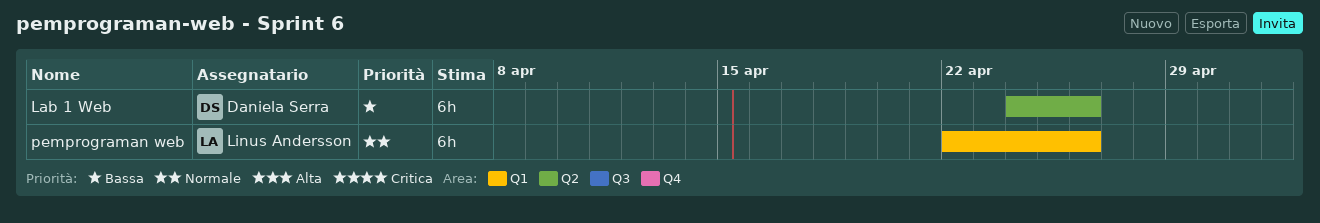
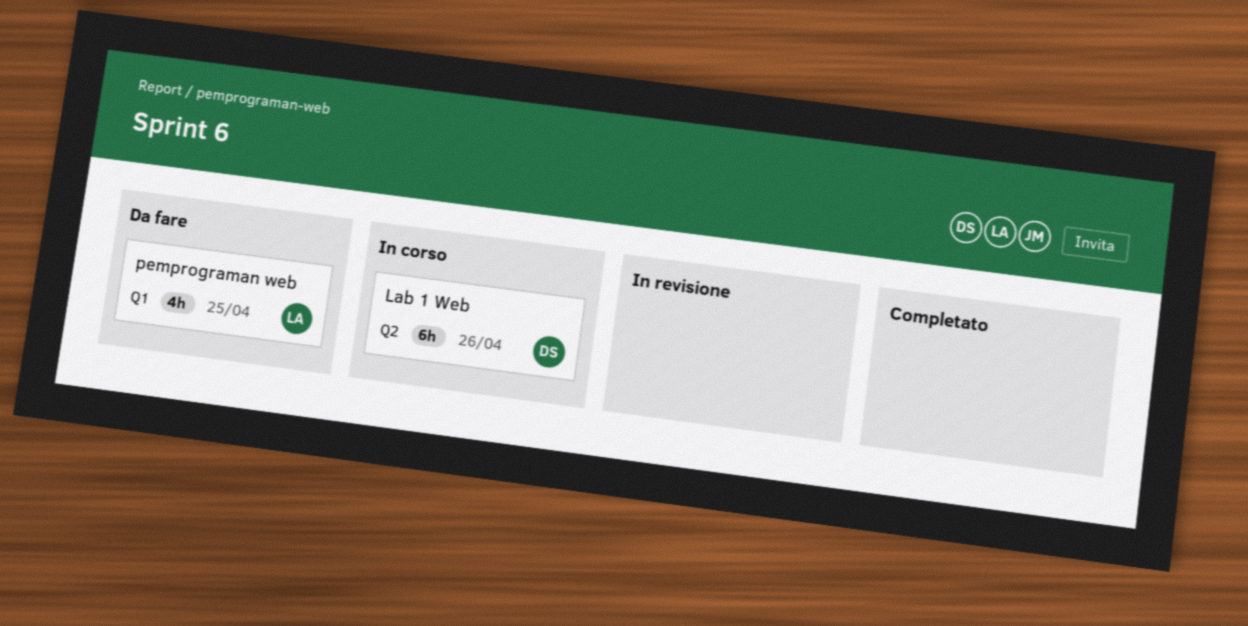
pemprograman web, estimate: 6h -> 4h
pemprograman web, due: Apr 26 -> Apr 25

